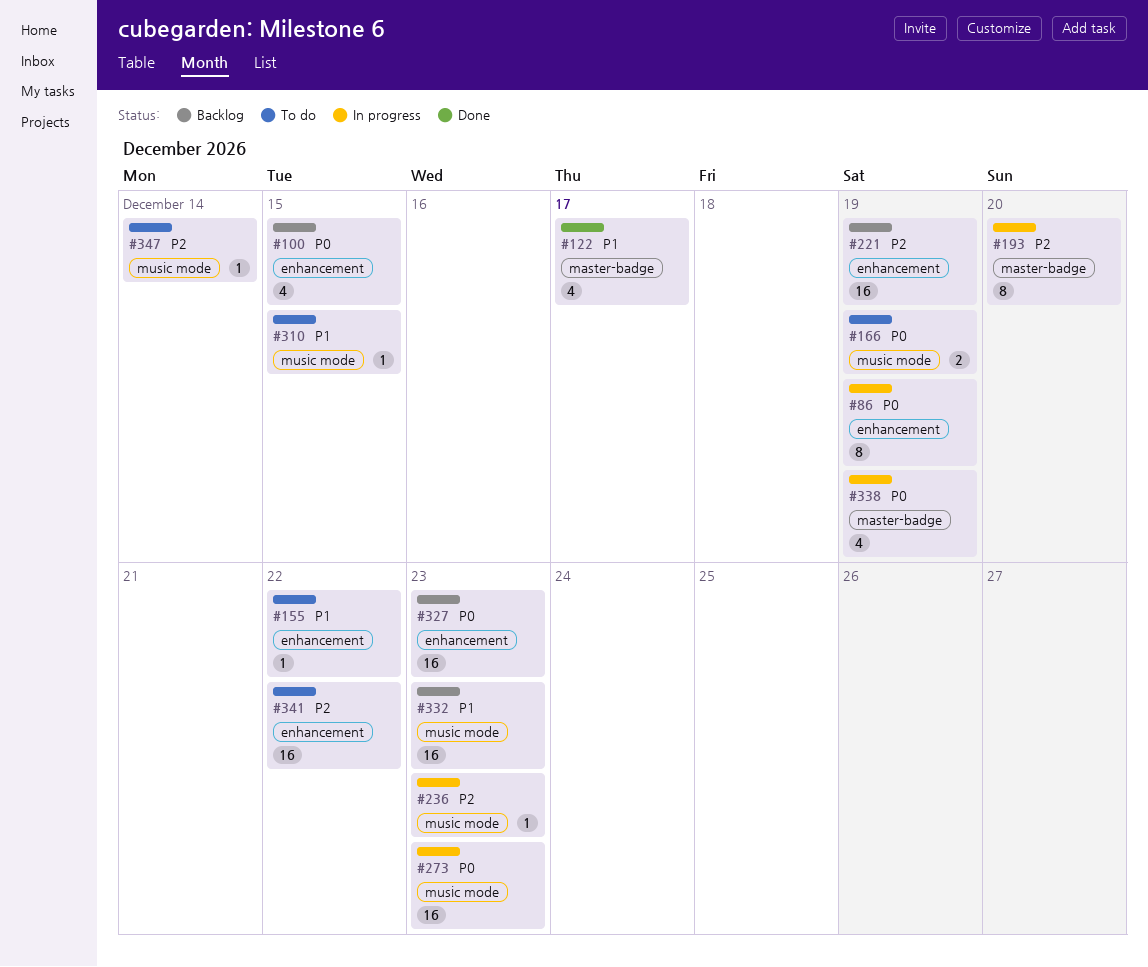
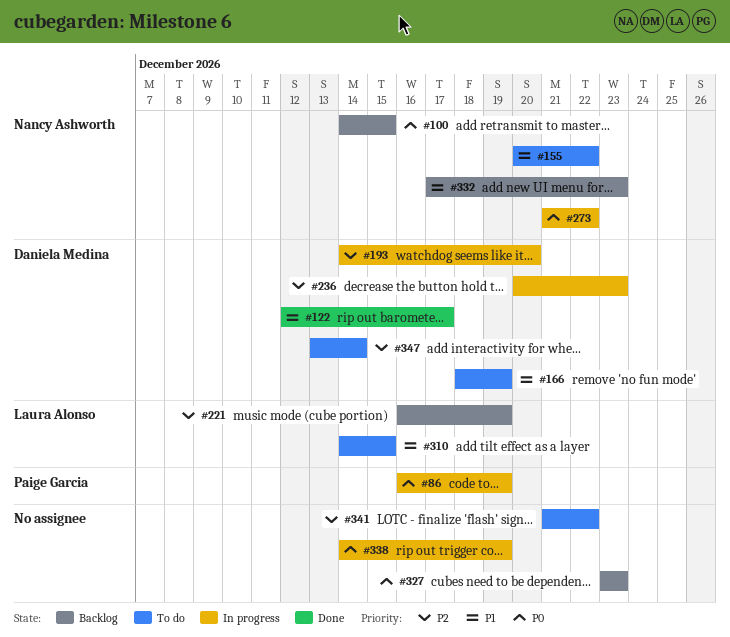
#166, priority: P0 -> P1
#273, due: Dec 23 -> Dec 22

